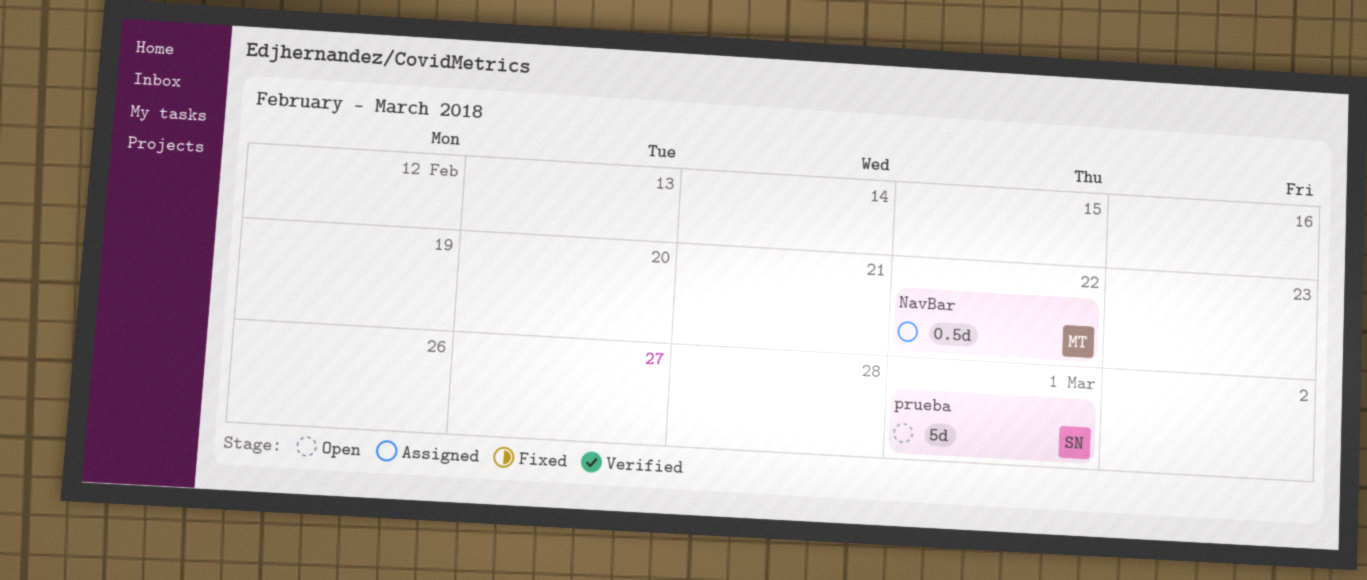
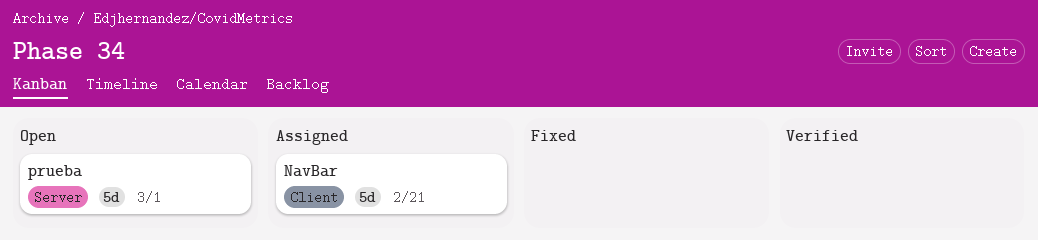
NavBar, estimate: 0.5d -> 5d
NavBar, due: Feb 22 -> Feb 21

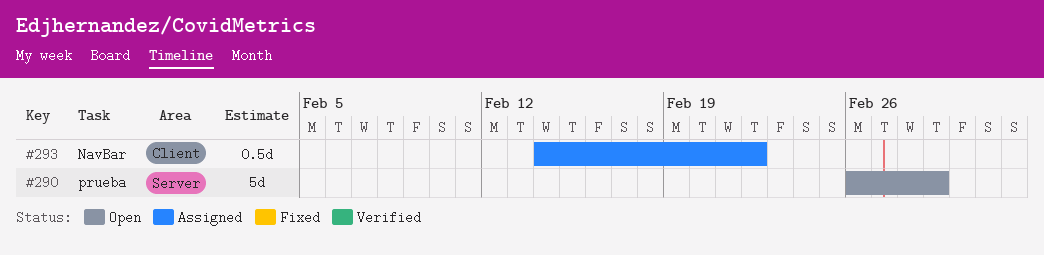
NavBar, estimate: 5d -> 0.5d
NavBar, due: Feb 21 -> Feb 22

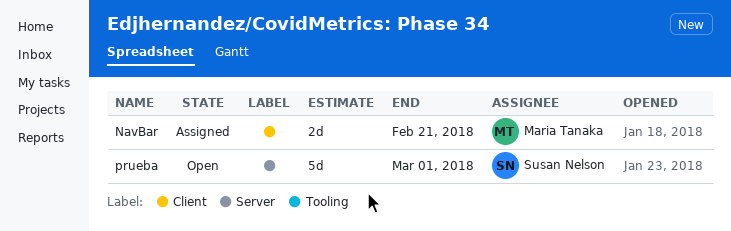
NavBar, estimate: 0.5d -> 2d
NavBar, due: Feb 22 -> Feb 21

